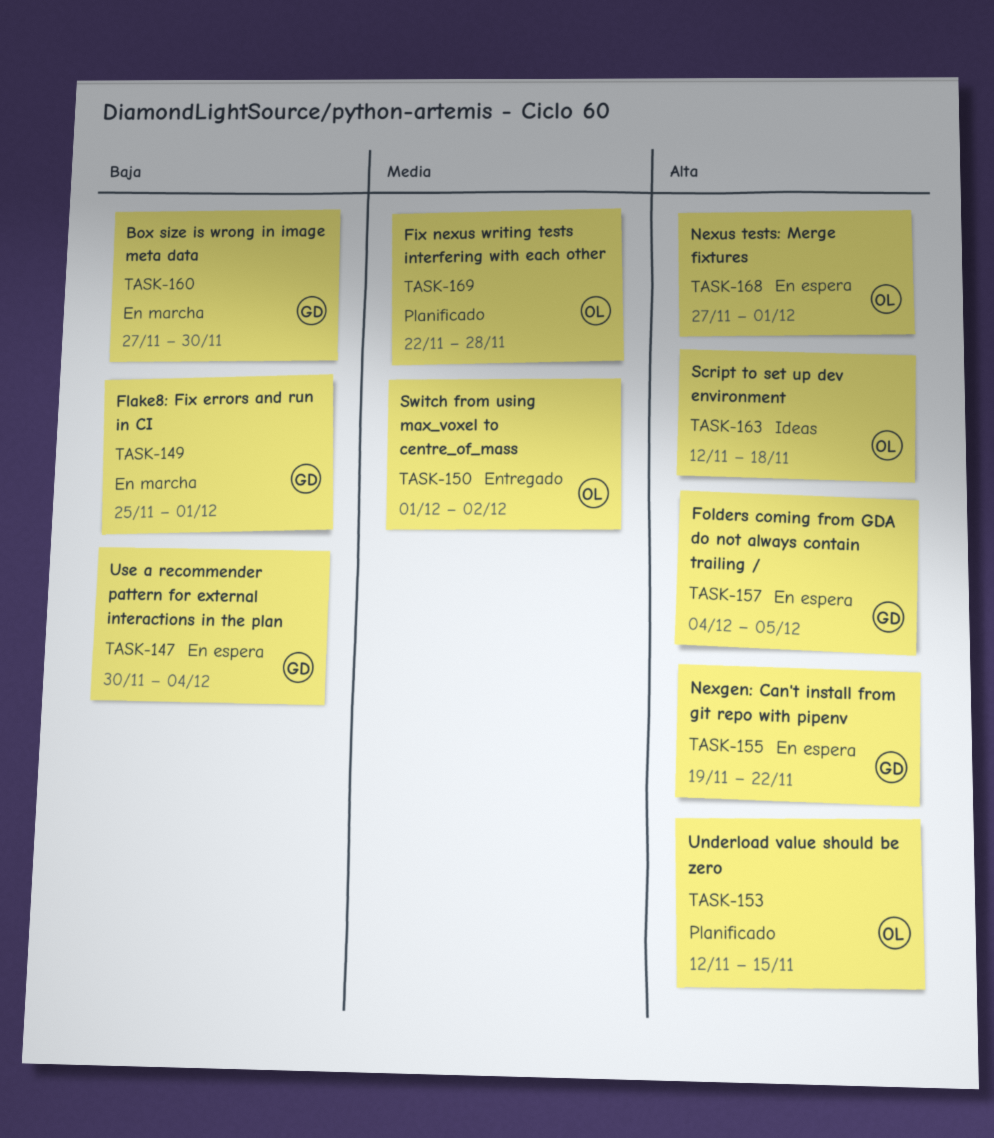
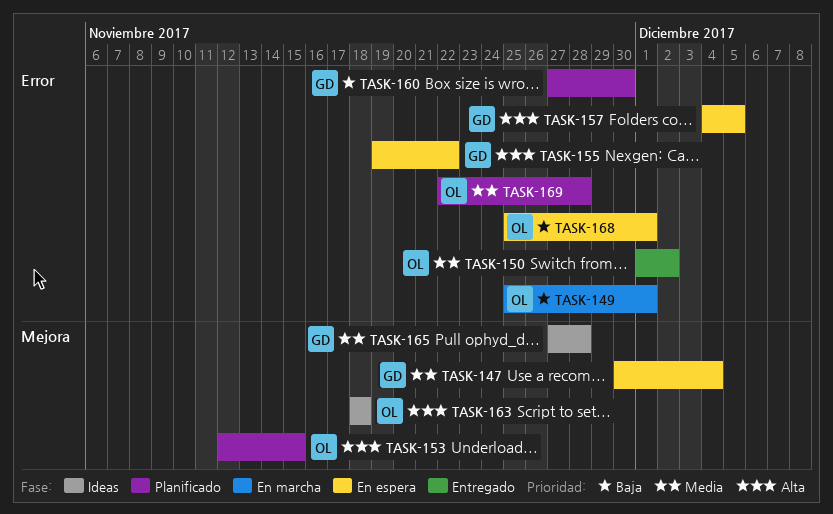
TASK-147, priority: Baja -> Media
TASK-149, owner: GD -> OL
TASK-160, status: En marcha -> Planificado
TASK-163, start: Nov 12 -> Nov 18
TASK-165: none -> present
TASK-168, priority: Alta -> Baja
TASK-168, start: Nov 27 -> Nov 25

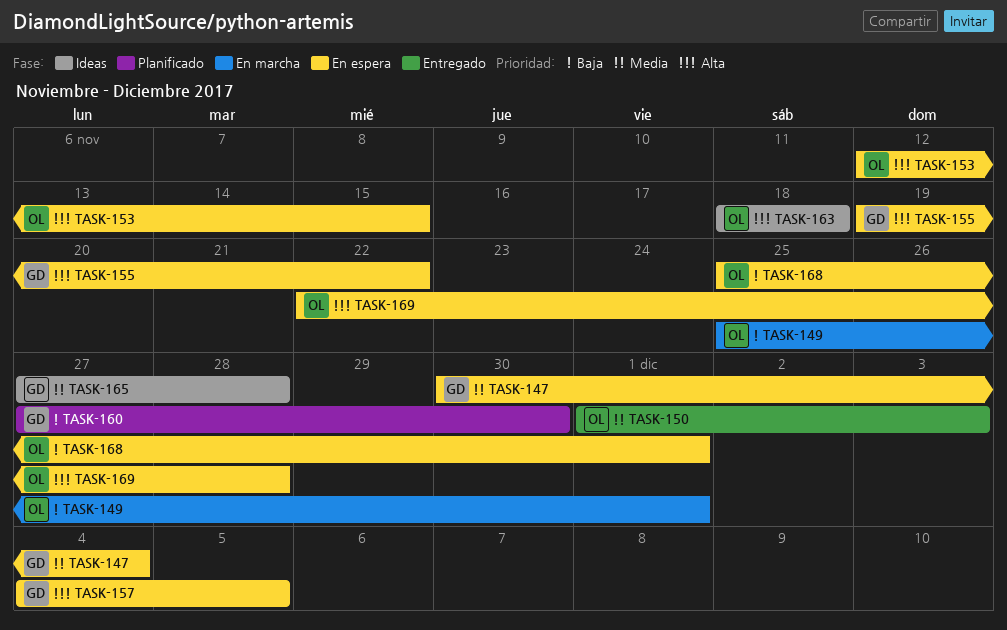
TASK-150, due: Dec 2 -> Dec 3
TASK-153, status: Planificado -> En espera
TASK-169, status: Planificado -> En espera
TASK-169, priority: Media -> Alta

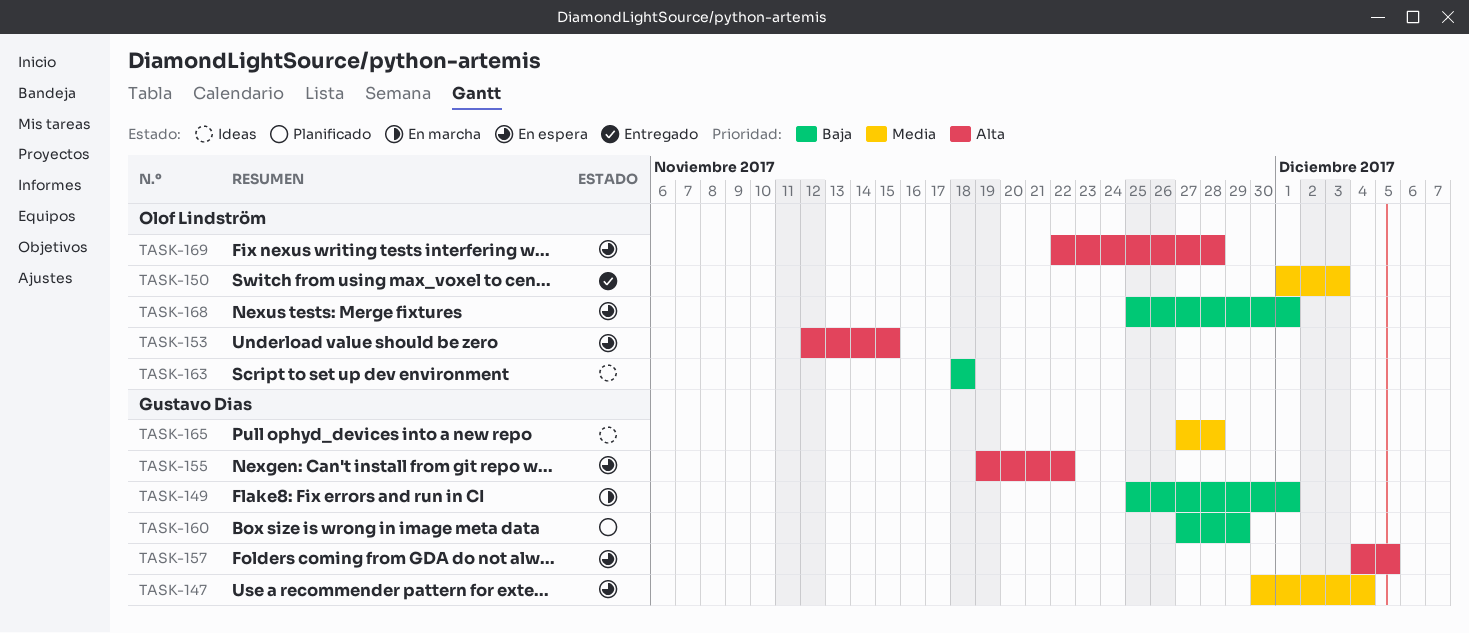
TASK-149, owner: Olof Lindström -> Gustavo Dias
TASK-160, due: Nov 30 -> Nov 29
TASK-163, priority: Alta -> Baja

